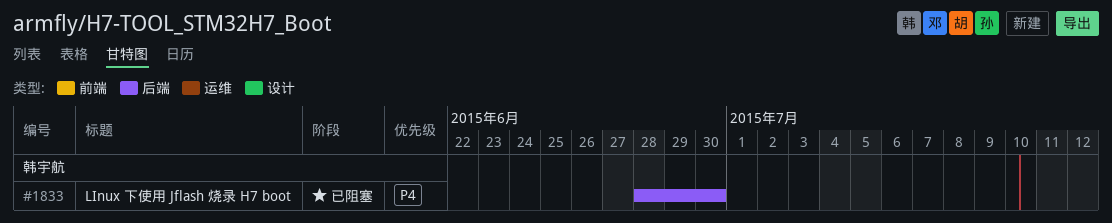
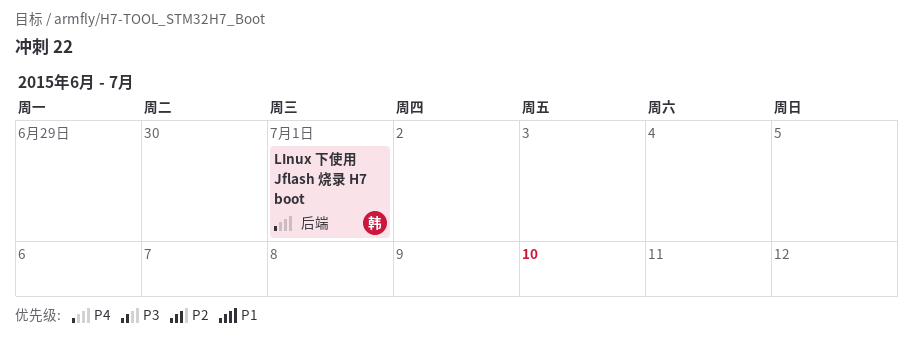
LInux 下使用 Jflash 烧录 H7 boot, due: Jun 30 -> Jul 1

